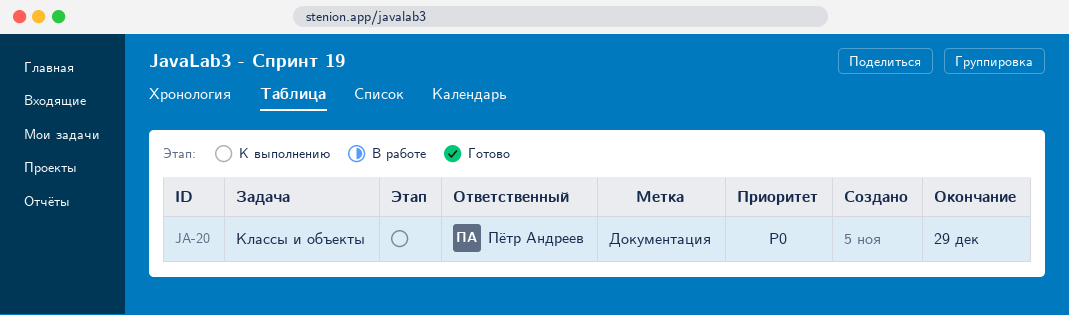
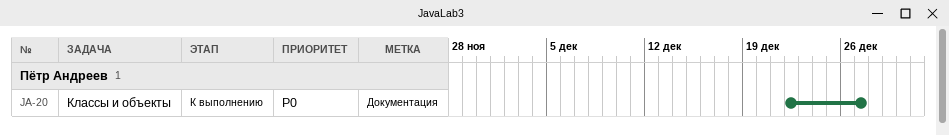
JA-20, due: Dec 29 -> Dec 27

